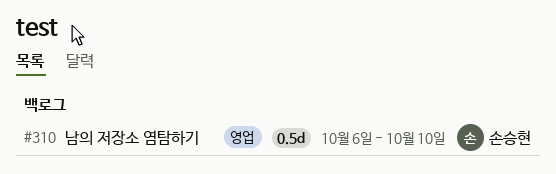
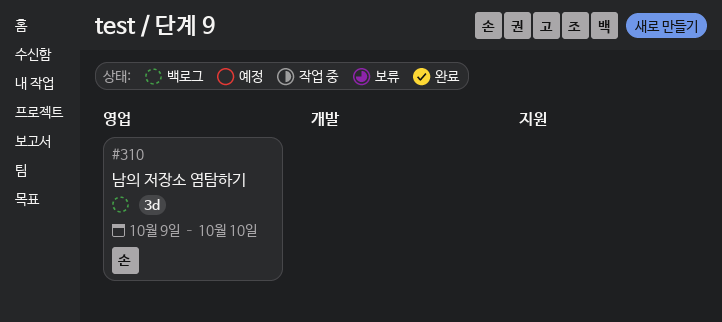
#310, estimate: 0.5d -> 3d
#310, start: Oct 6 -> Oct 9

